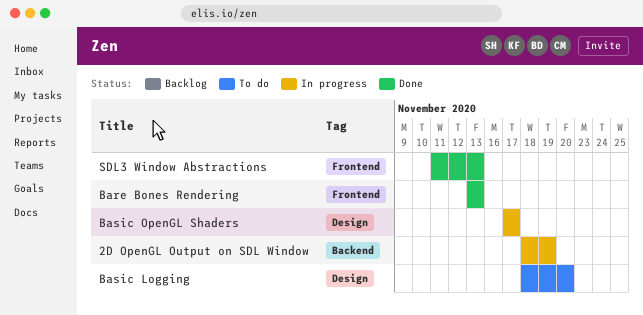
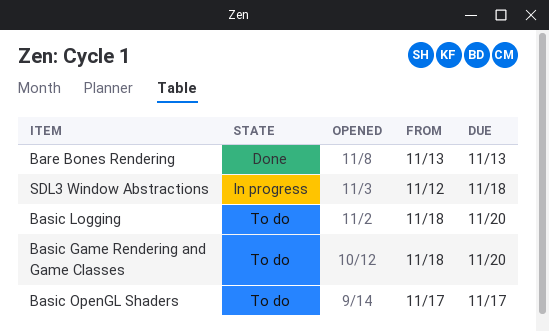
2D OpenGL Output on SDL Window: present -> none
Basic Game Rendering and Game Classes: none -> present
Basic OpenGL Shaders, status: In progress -> To do
SDL3 Window Abstractions, status: Done -> In progress
SDL3 Window Abstractions, start: Nov 11 -> Nov 12
SDL3 Window Abstractions, due: Nov 13 -> Nov 18

